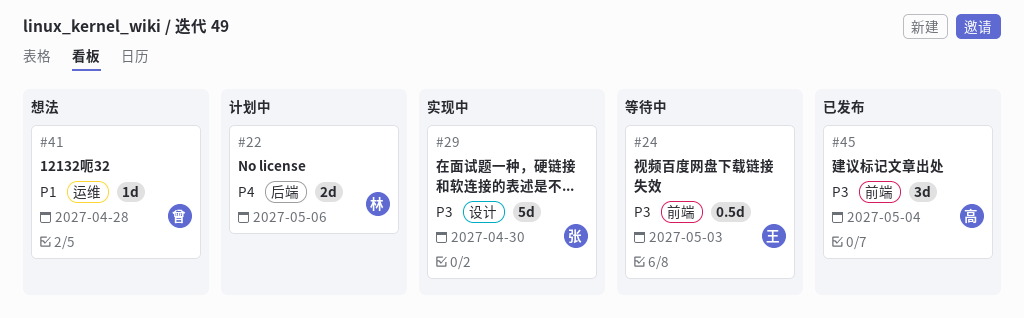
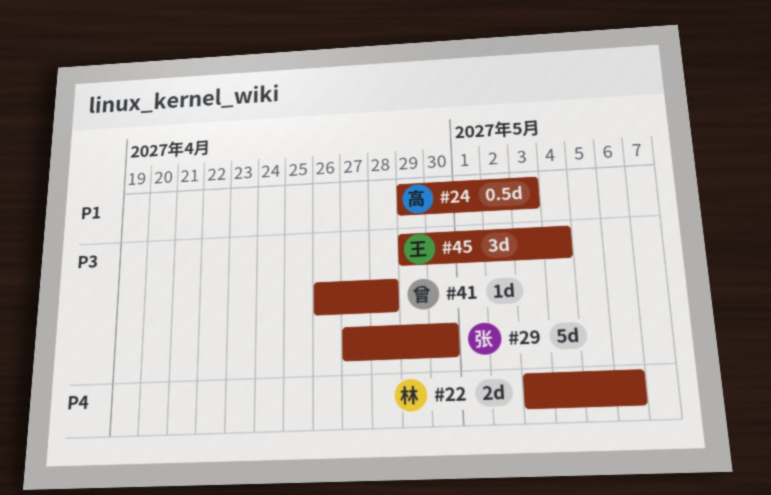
#24, owner: 王 -> 高
#24, priority: P3 -> P1
#41, priority: P1 -> P3
#45, owner: 高 -> 王

